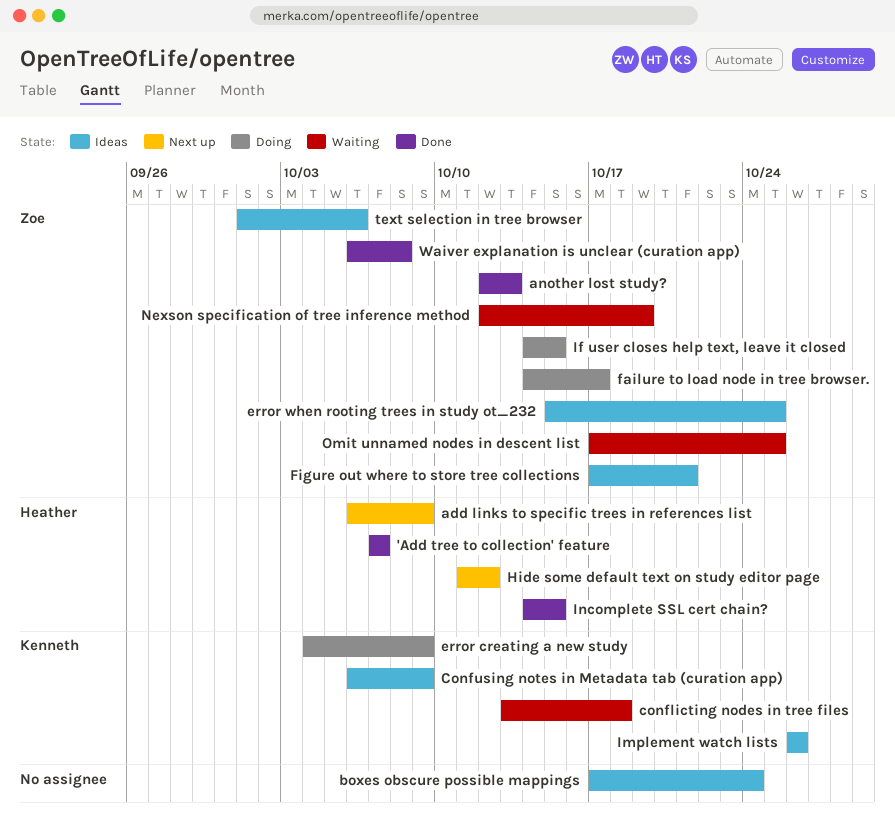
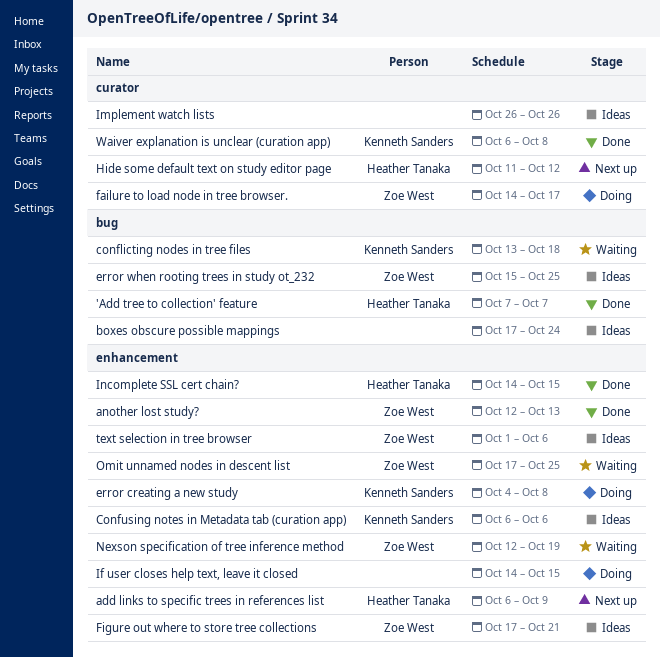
Confusing notes in Metadata tab (curation app), due: Oct 9 -> Oct 6
error creating a new study, due: Oct 9 -> Oct 8
If user closes help text, leave it closed, owner: Zoe West -> none
Implement watch lists, owner: Kenneth Sanders -> none
Waiver explanation is unclear (curation app), owner: Zoe West -> Kenneth Sanders

